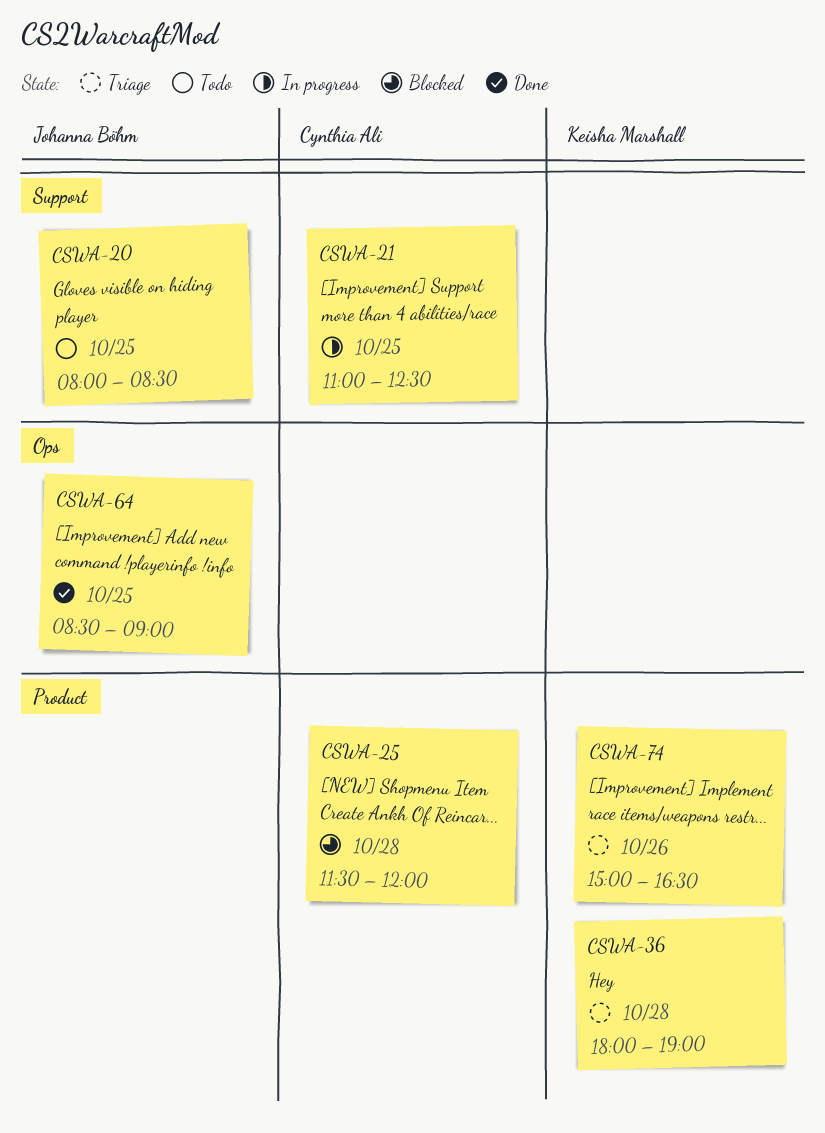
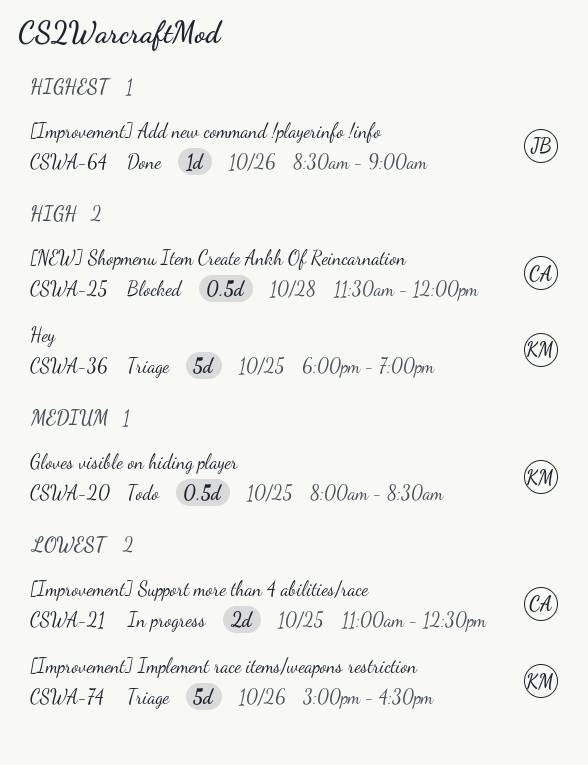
CSWA-20, owner: Johanna Böhm -> Keisha Marshall
CSWA-36, day: Oct 28 -> Oct 25
CSWA-64, day: Oct 25 -> Oct 26

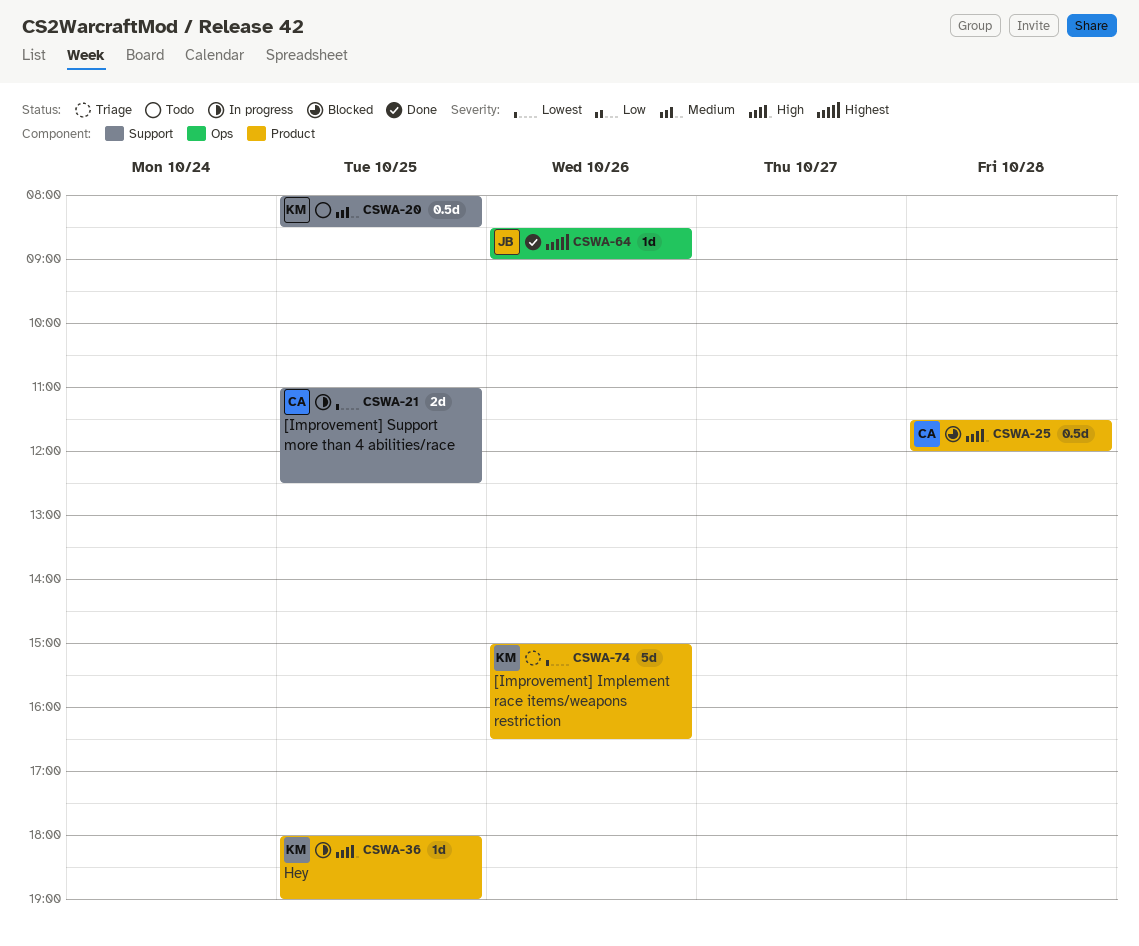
CSWA-36, status: Triage -> In progress
CSWA-36, estimate: 5d -> 1d

